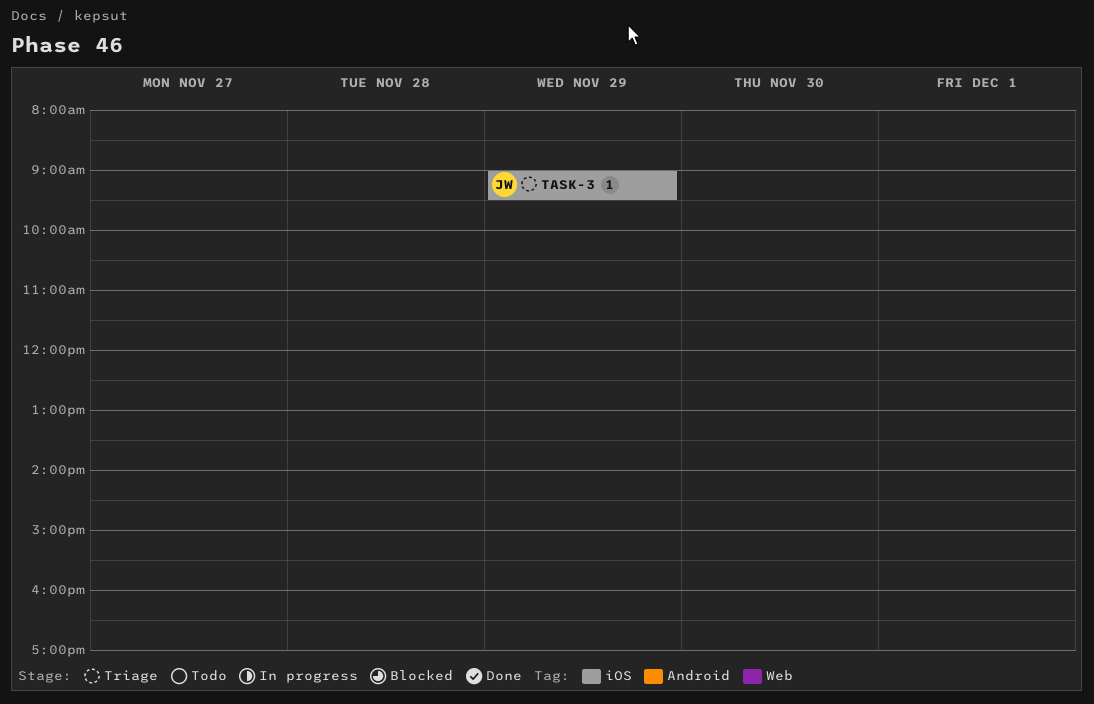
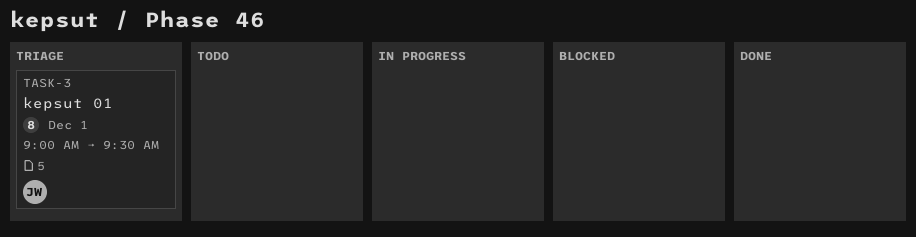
TASK-3, estimate: 1 -> 8
TASK-3, day: Nov 29 -> Dec 1

